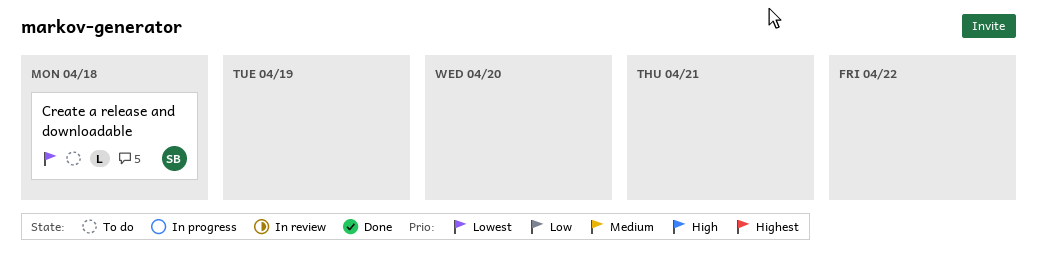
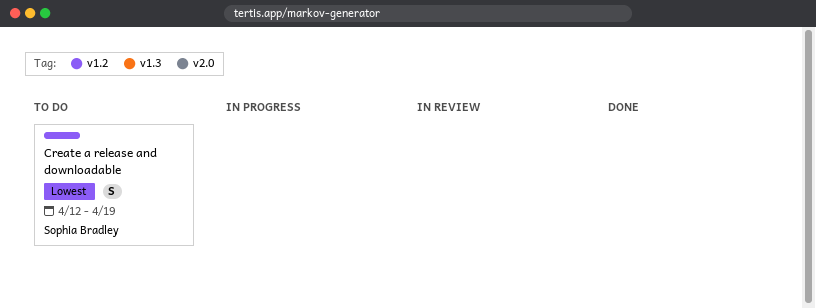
Create a release and downloadable, estimate: L -> S
Create a release and downloadable, due: Apr 18 -> Apr 19

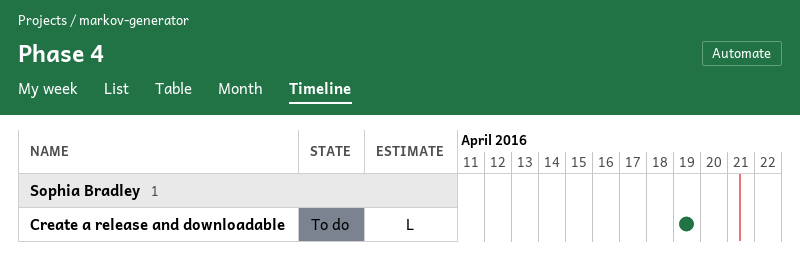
Create a release and downloadable, estimate: S -> L
Create a release and downloadable, start: Apr 12 -> Apr 19

